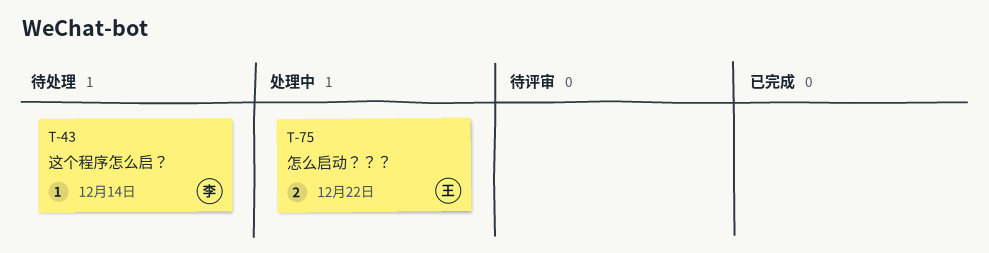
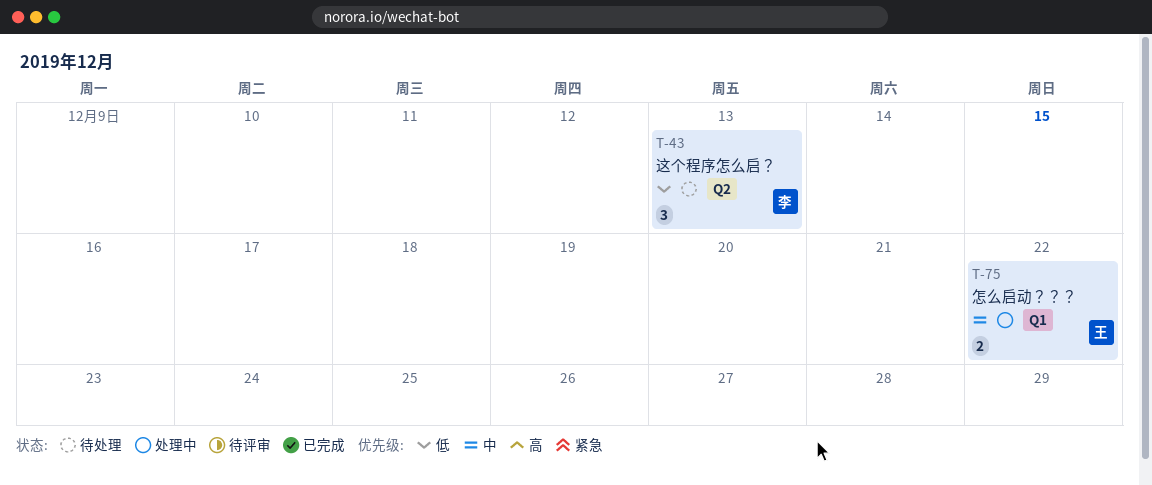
T-43, estimate: 1 -> 3
T-43, due: Dec 14 -> Dec 13

